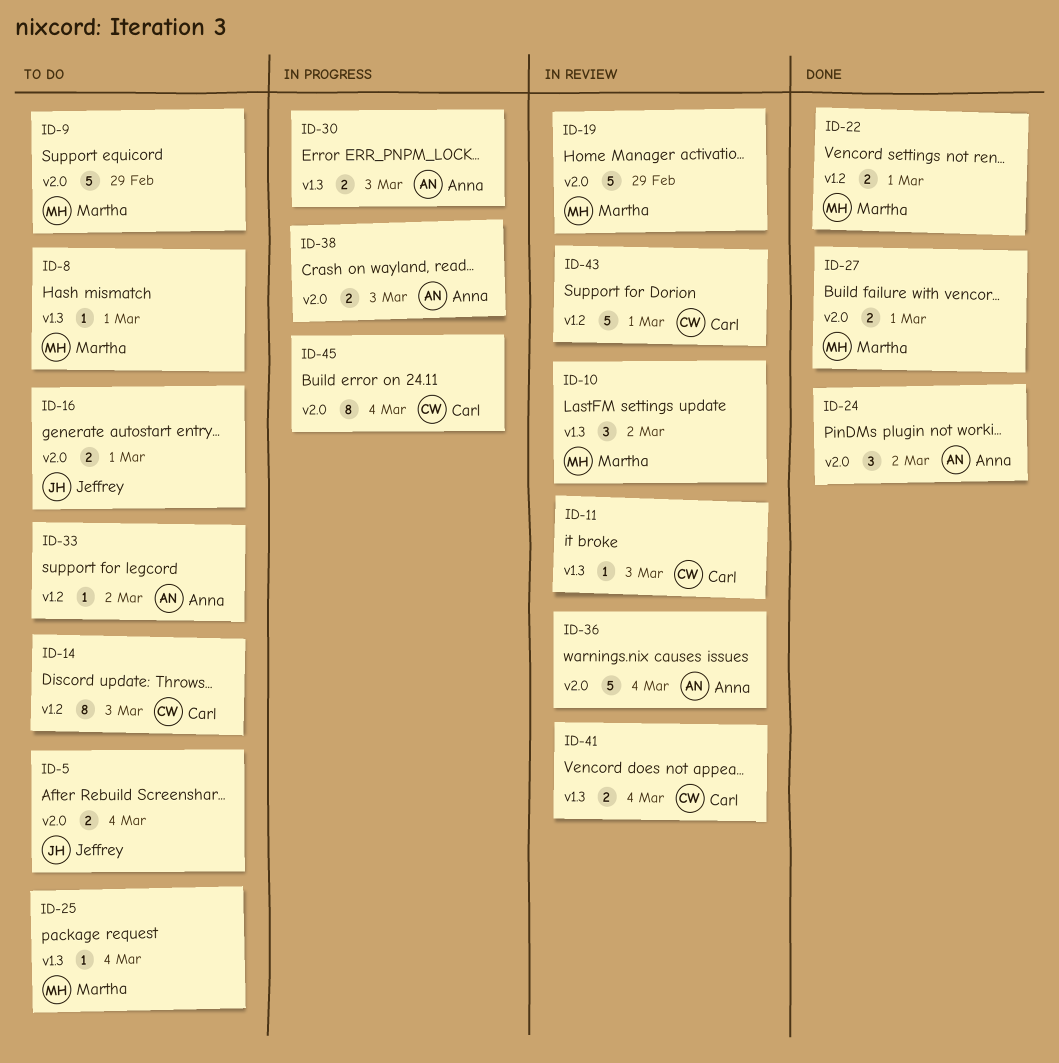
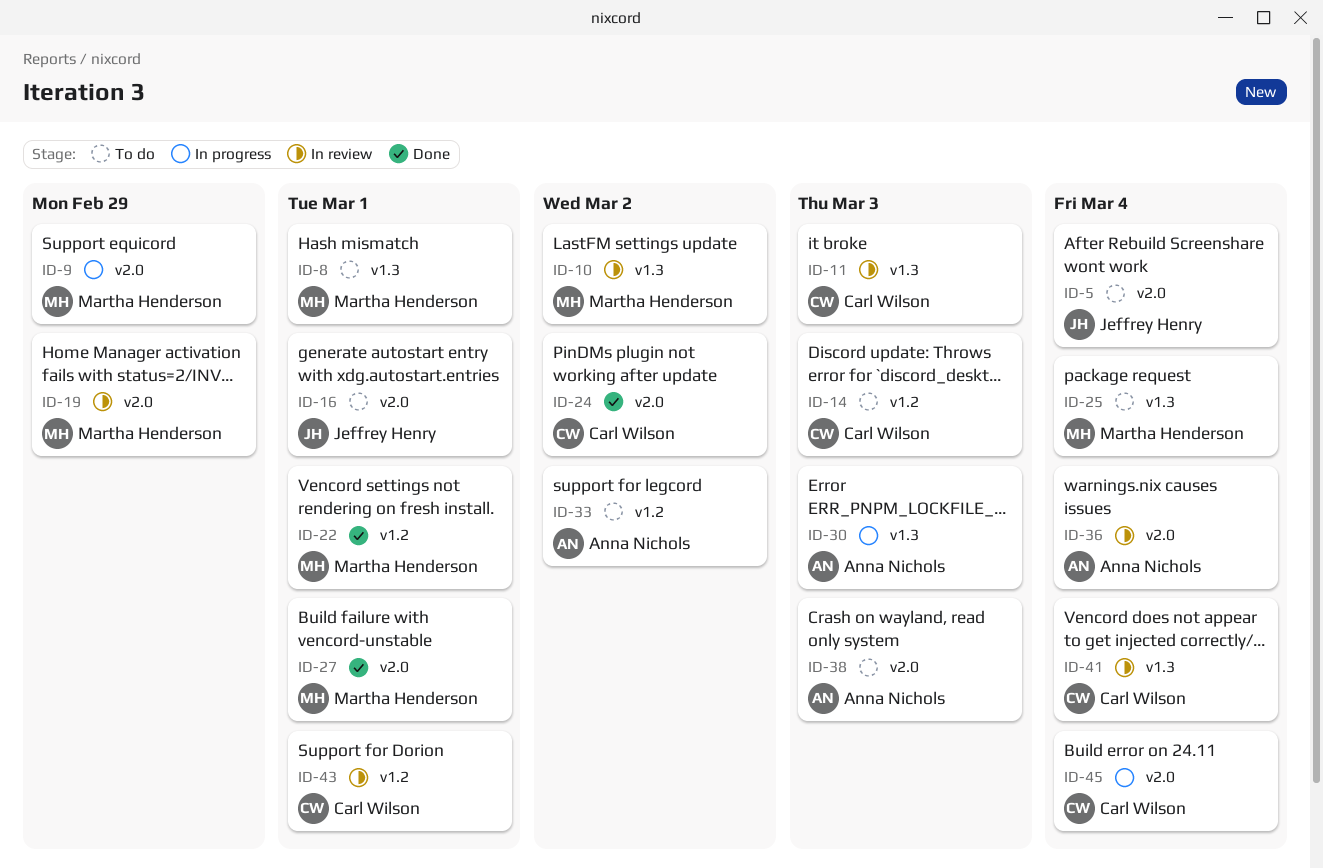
ID-9, status: To do -> In progress
ID-24, owner: Anna Nichols -> Carl Wilson
ID-38, status: In progress -> To do

